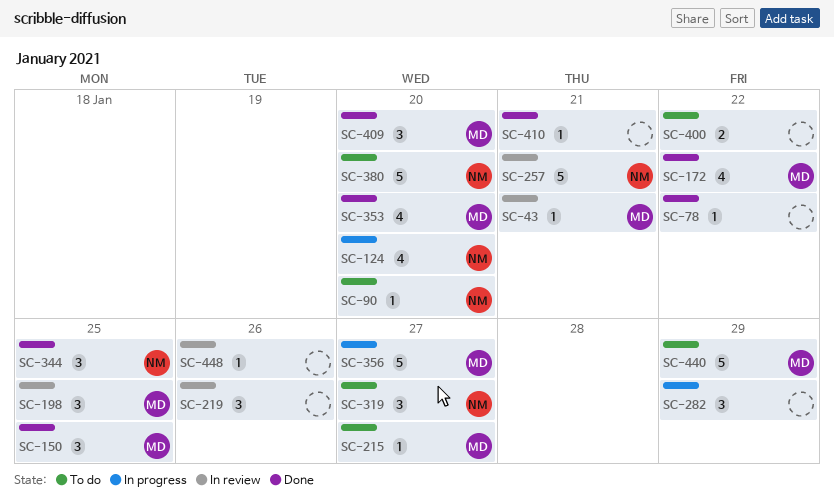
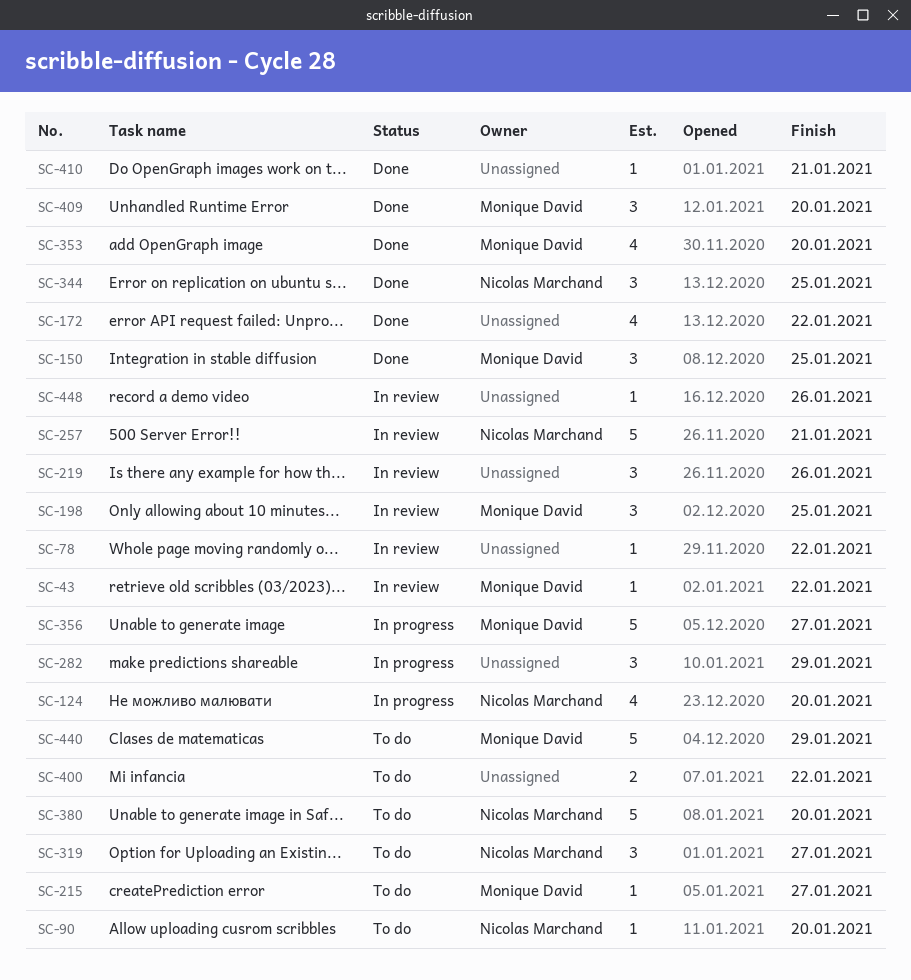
SC-43, due: Jan 21 -> Jan 22
SC-78, status: Done -> In review
SC-172, owner: Monique David -> none

